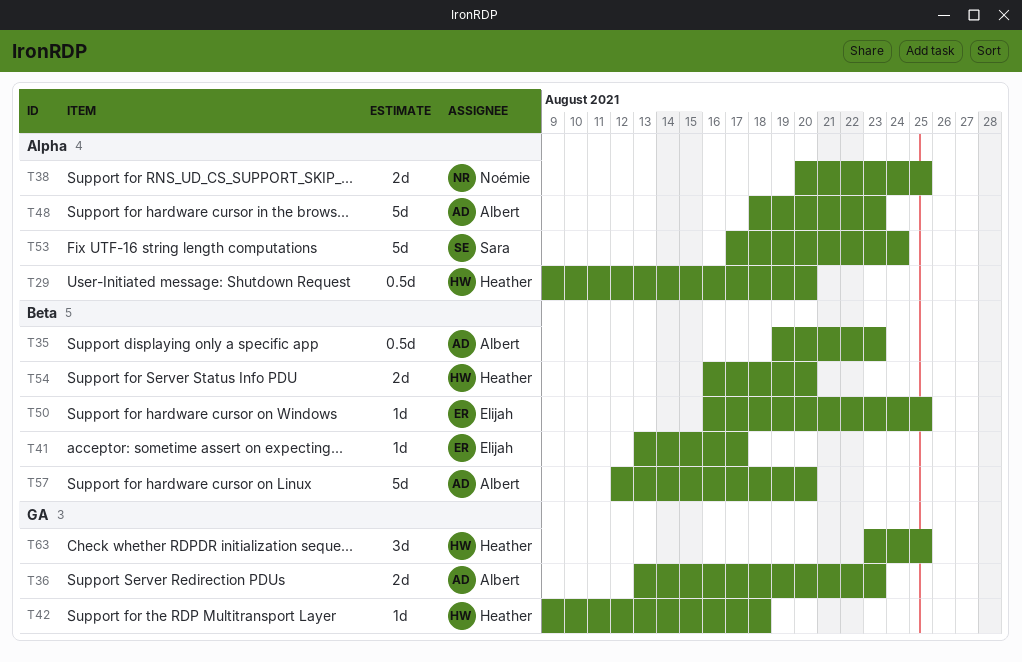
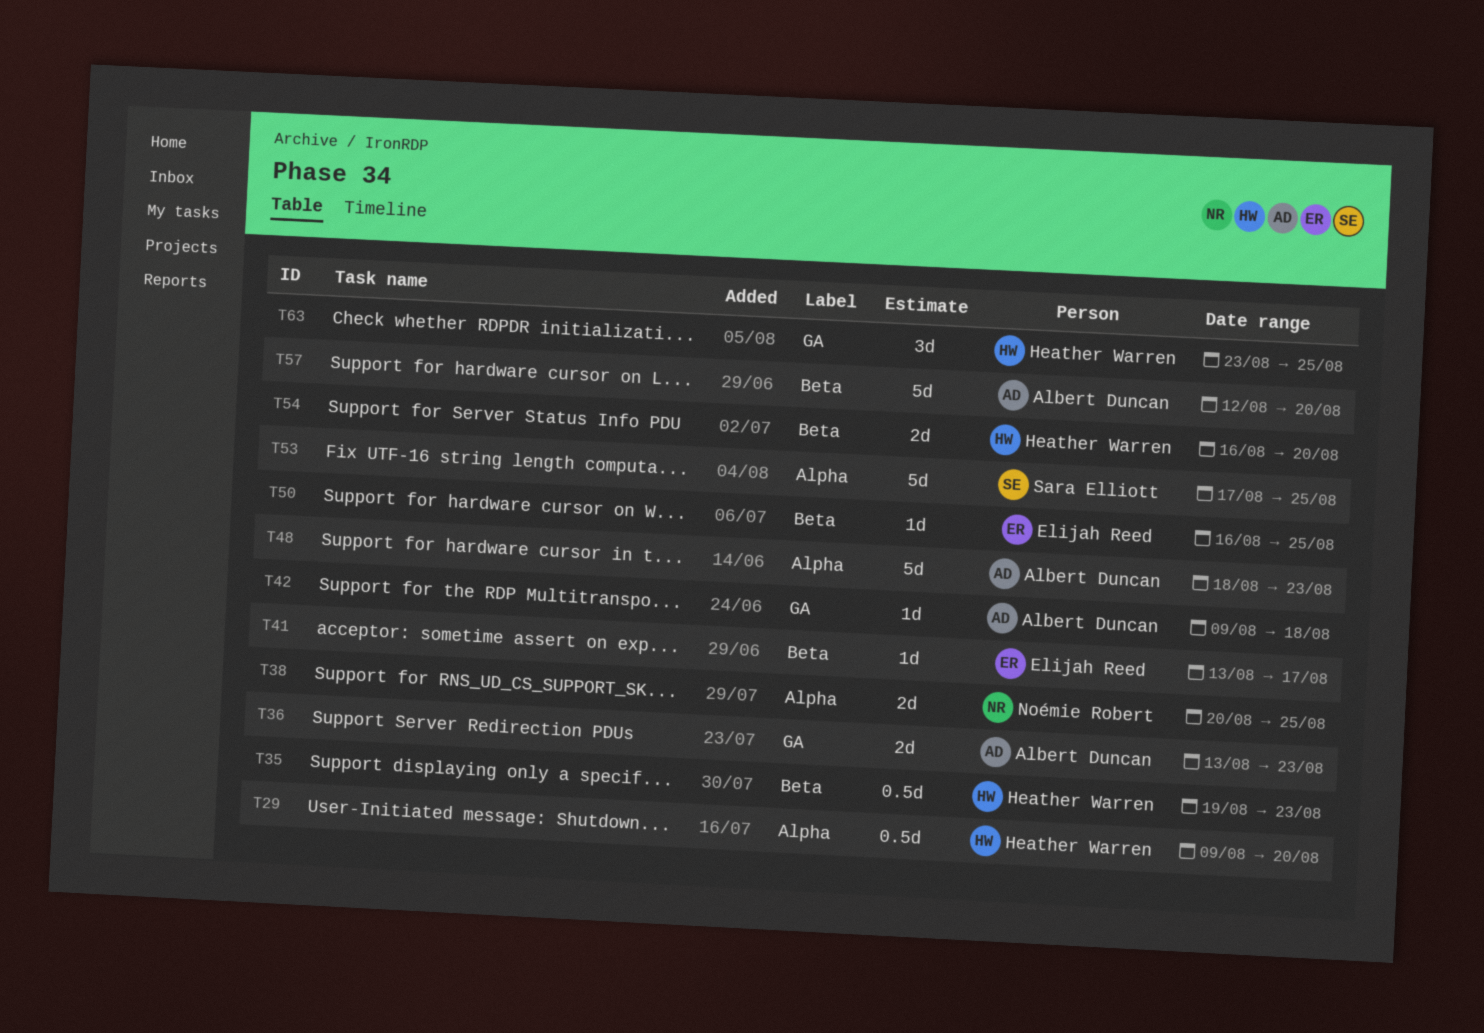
T35, owner: Albert Duncan -> Heather Warren
T42, owner: Heather Warren -> Albert Duncan
T53, due: Aug 24 -> Aug 25

